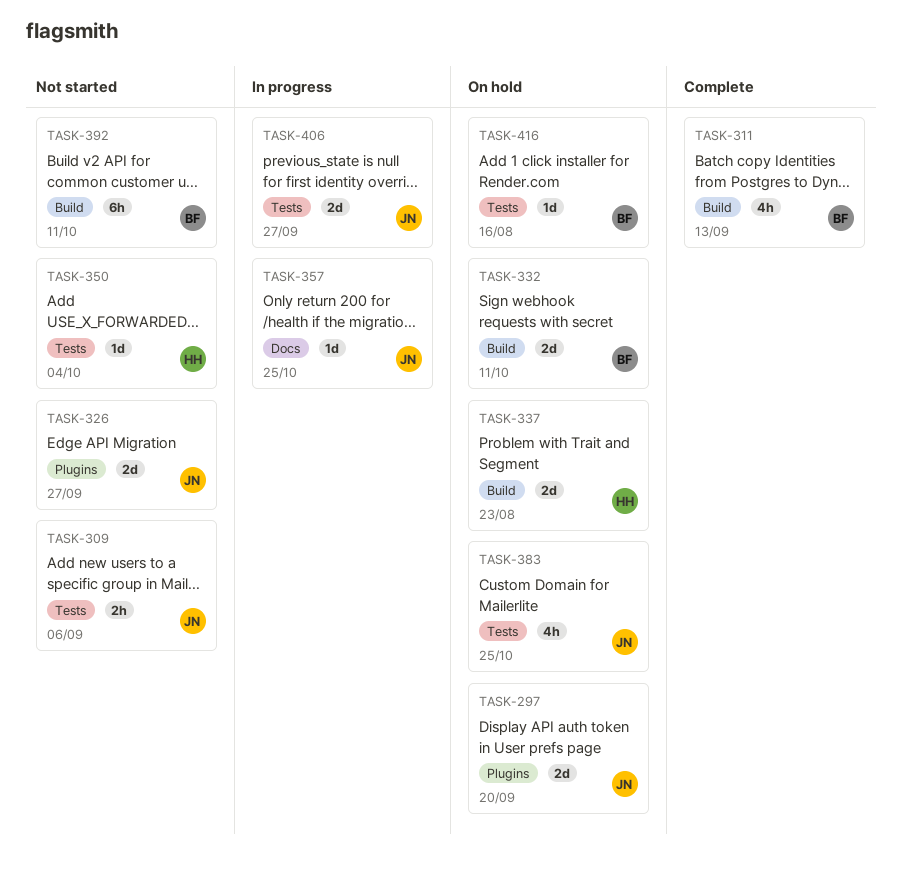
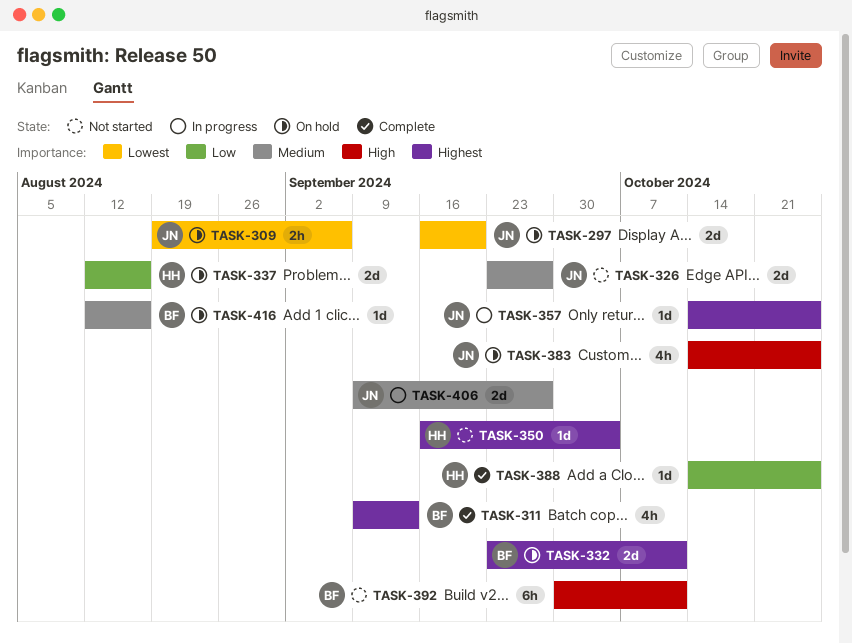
TASK-309, status: Not started -> On hold
TASK-337, due: Aug 23 -> Aug 16
TASK-388: none -> present

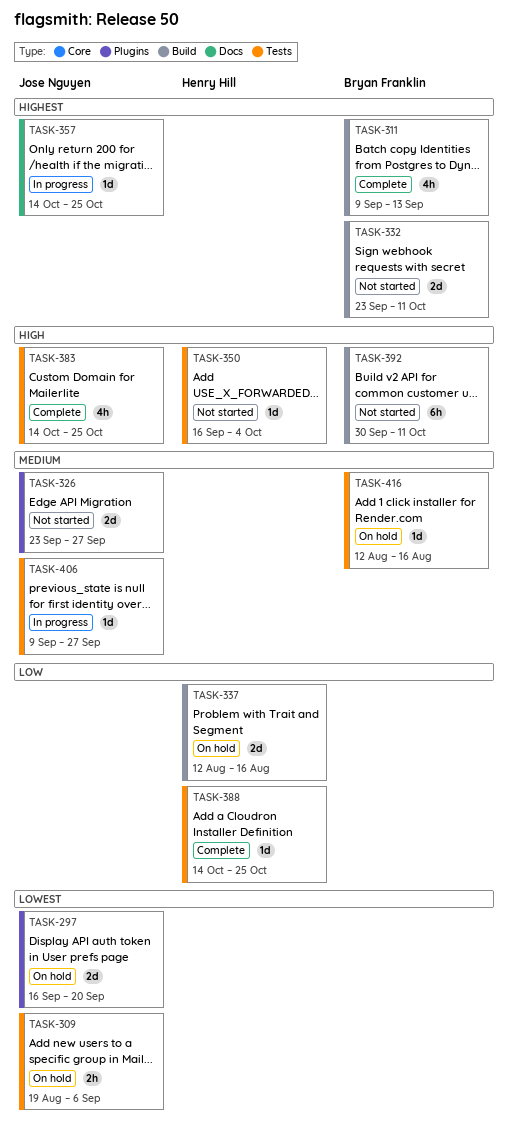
TASK-332, status: On hold -> Not started
TASK-350, priority: Highest -> High
TASK-383, status: On hold -> Complete
TASK-406, estimate: 2d -> 1d

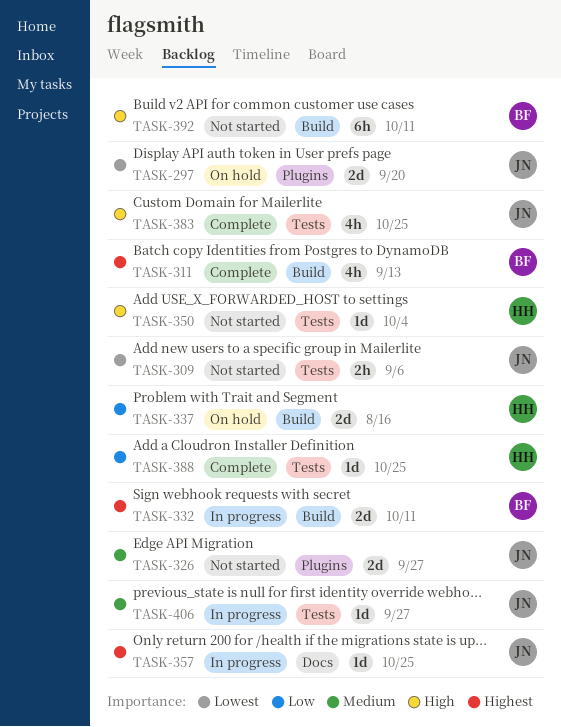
TASK-309, status: On hold -> Not started
TASK-332, status: Not started -> In progress
TASK-416: present -> none

